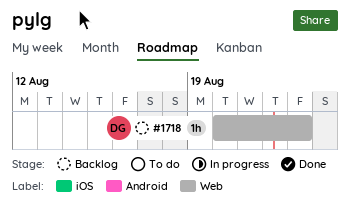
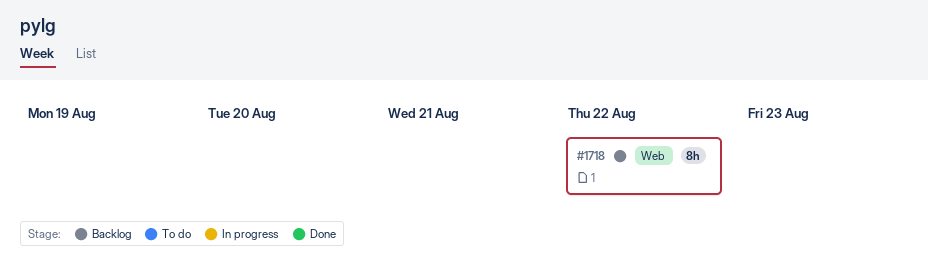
#1718, estimate: 1h -> 8h
#1718, due: Aug 23 -> Aug 22

